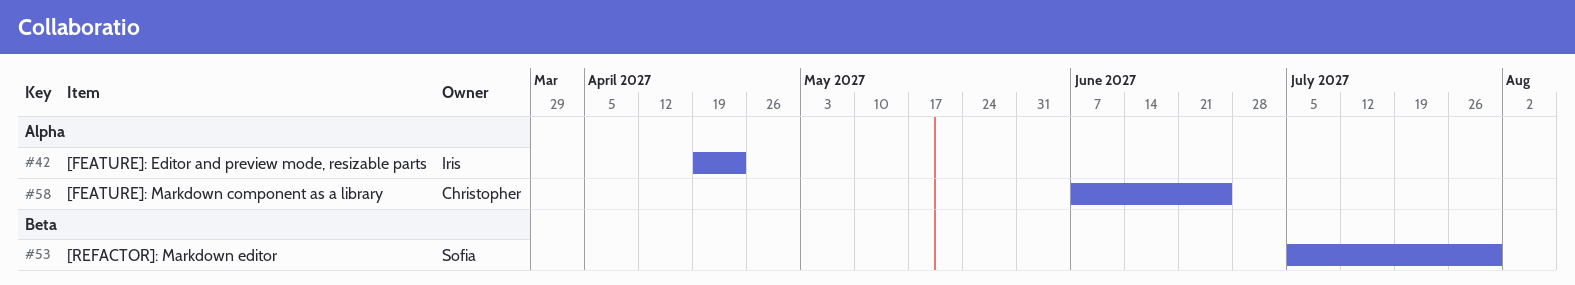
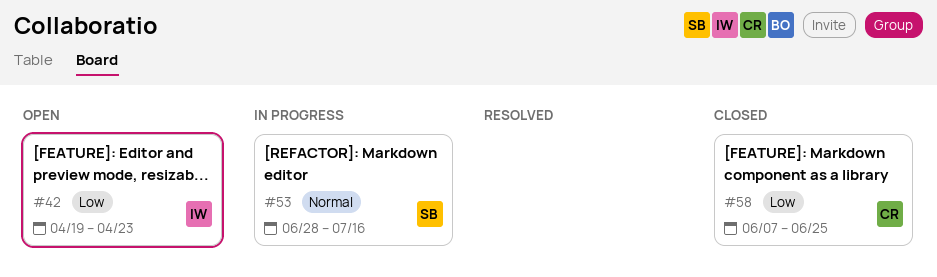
#53, start: Jul 5 -> Jun 28
#53, due: Jul 30 -> Jul 16

